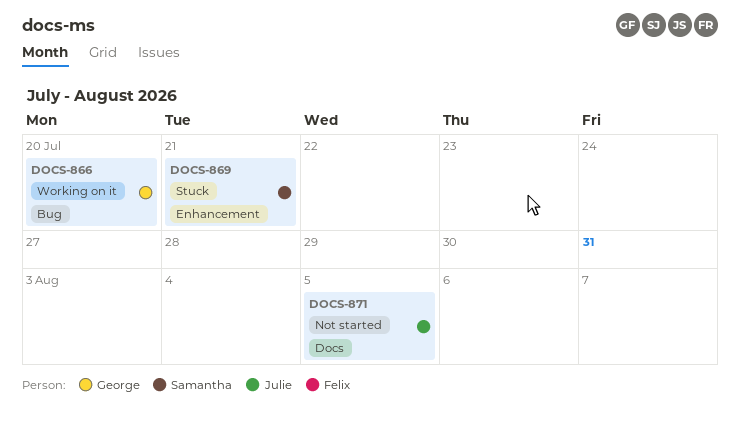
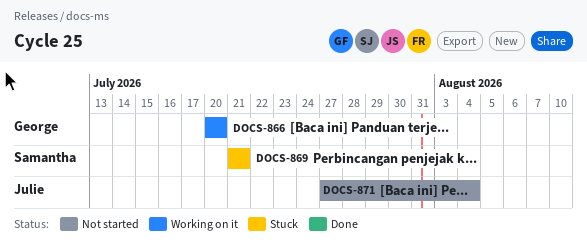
DOCS-871, due: Aug 5 -> Aug 4

